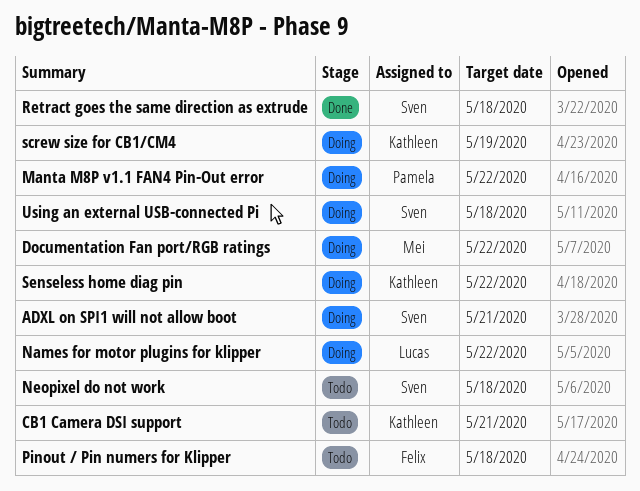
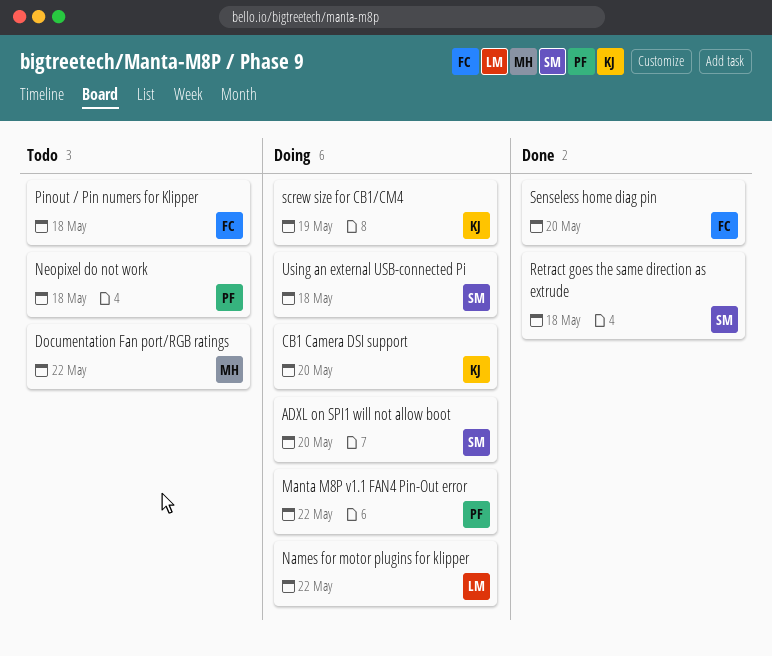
ADXL on SPI1 will not allow boot, due: May 21 -> May 20
CB1 Camera DSI support, status: Todo -> Doing
CB1 Camera DSI support, due: May 21 -> May 20
Documentation Fan port/RGB ratings, status: Doing -> Todo
Neopixel do not work, owner: Sven -> Pamela
Senseless home diag pin, status: Doing -> Done
Senseless home diag pin, owner: Kathleen -> Felix
Senseless home diag pin, due: May 22 -> May 20

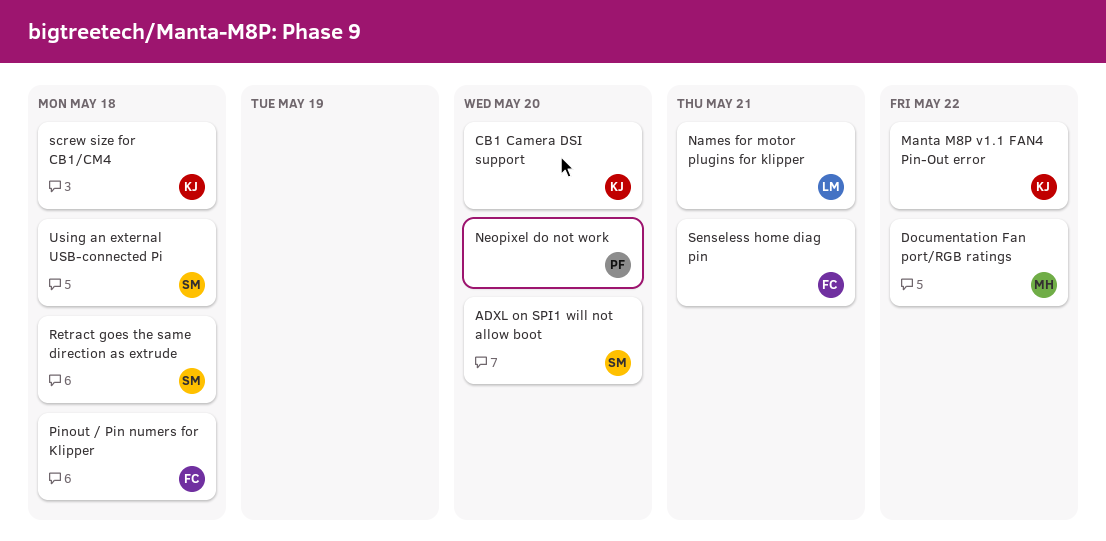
Manta M8P v1.1 FAN4 Pin-Out error, owner: PF -> KJ
Names for motor plugins for klipper, due: May 22 -> May 21
Neopixel do not work, due: May 18 -> May 20
screw size for CB1/CM4, due: May 19 -> May 18
Senseless home diag pin, due: May 20 -> May 21

